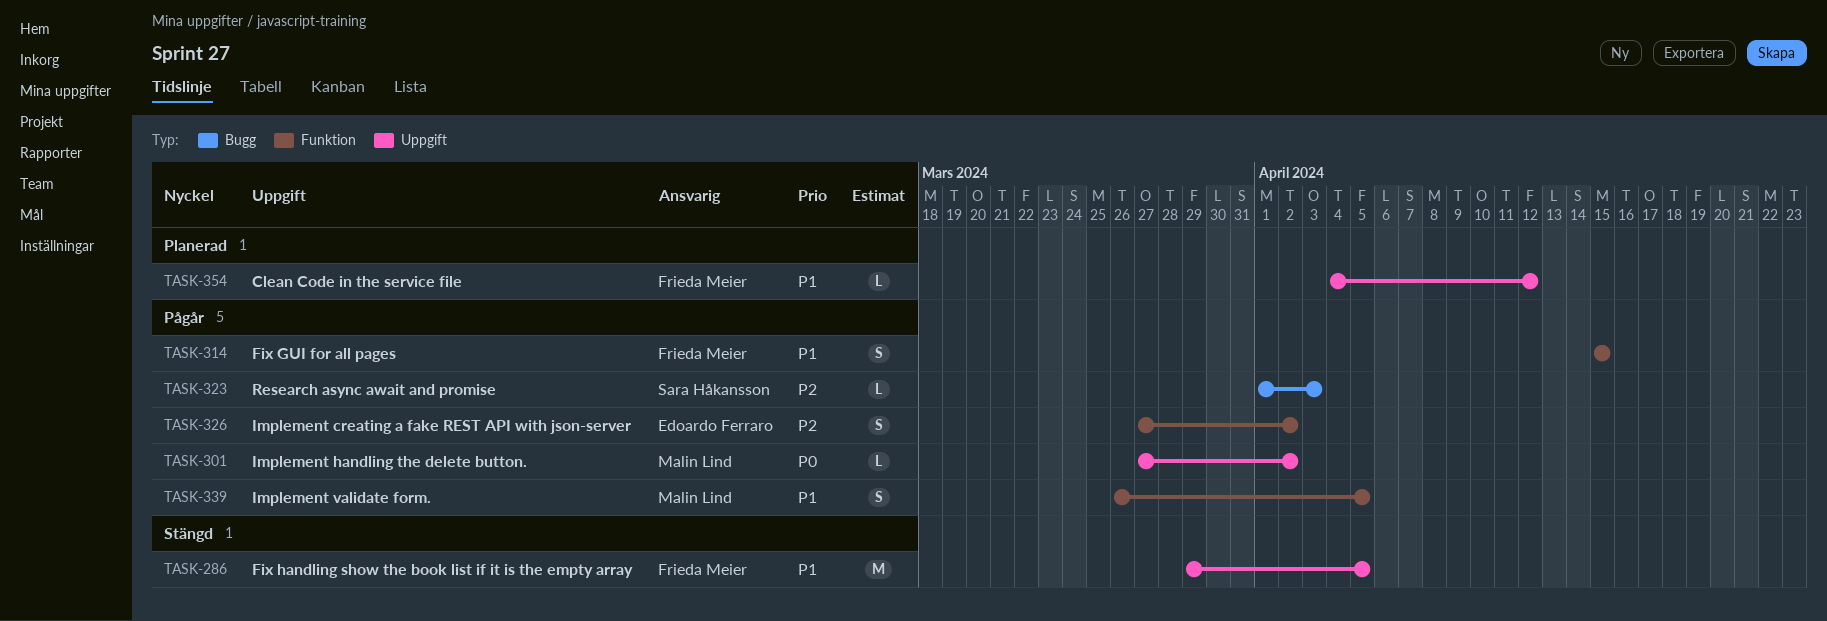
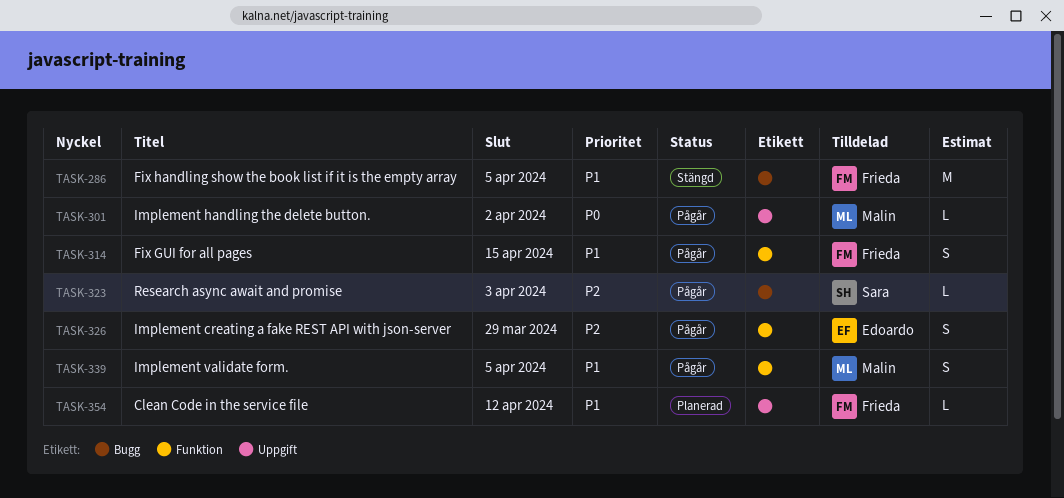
TASK-286, label: Uppgift -> Bugg
TASK-326, due: Apr 2 -> Mar 29

